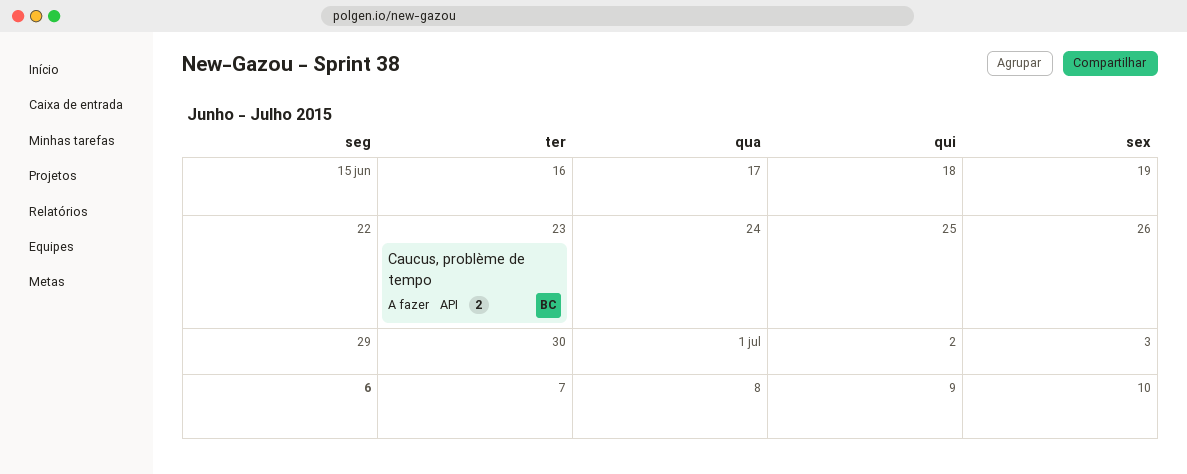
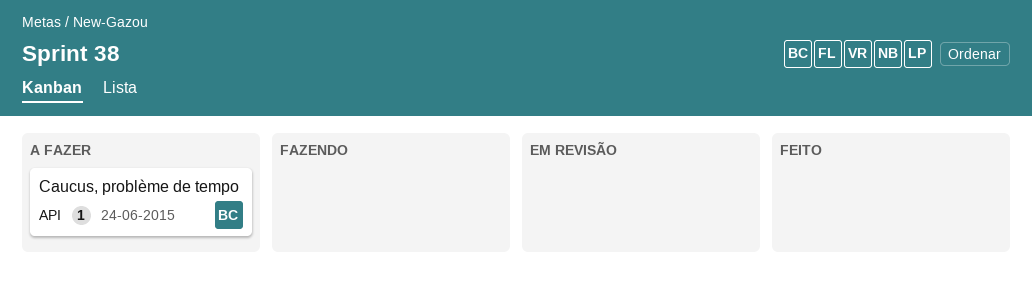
Caucus, problème de tempo, estimate: 2 -> 1
Caucus, problème de tempo, due: Jun 23 -> Jun 24

